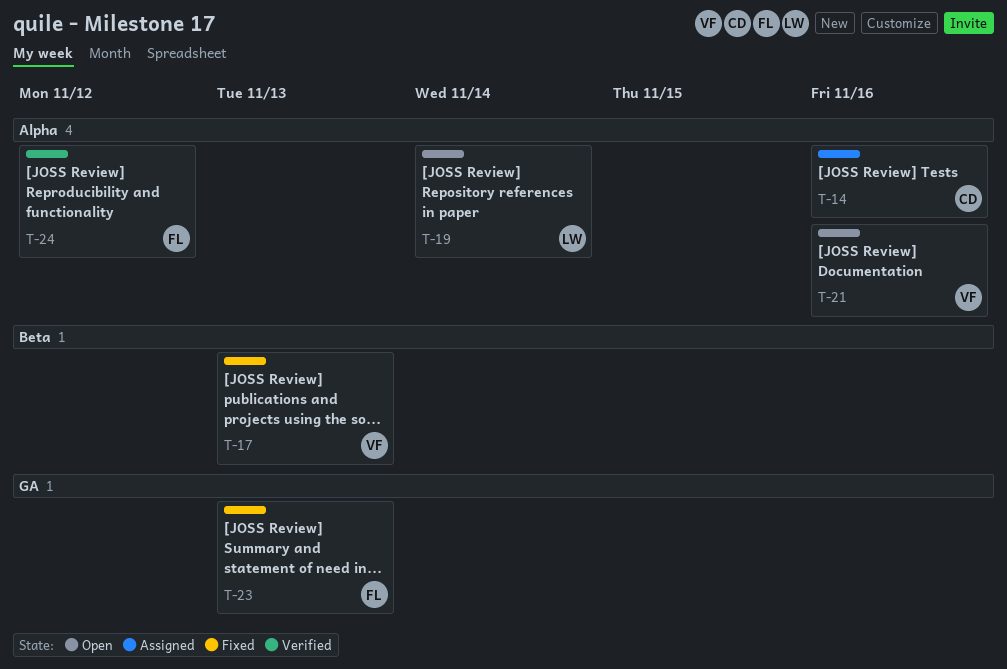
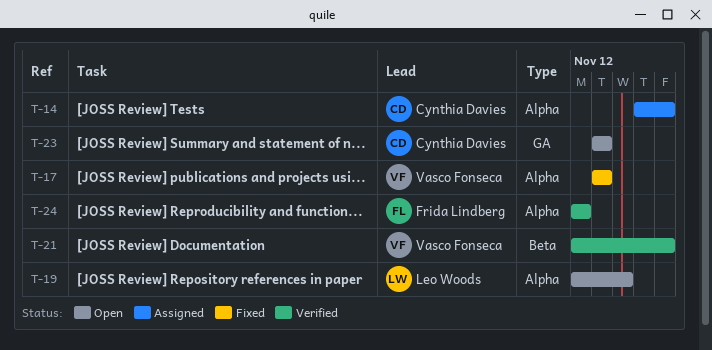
T-17, label: Beta -> Alpha
T-21, status: Open -> Verified
T-21, label: Alpha -> Beta
T-23, status: Fixed -> Open
T-23, owner: Frida Lindberg -> Cynthia Davies

